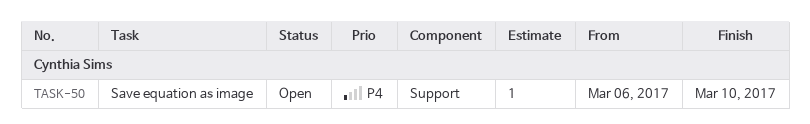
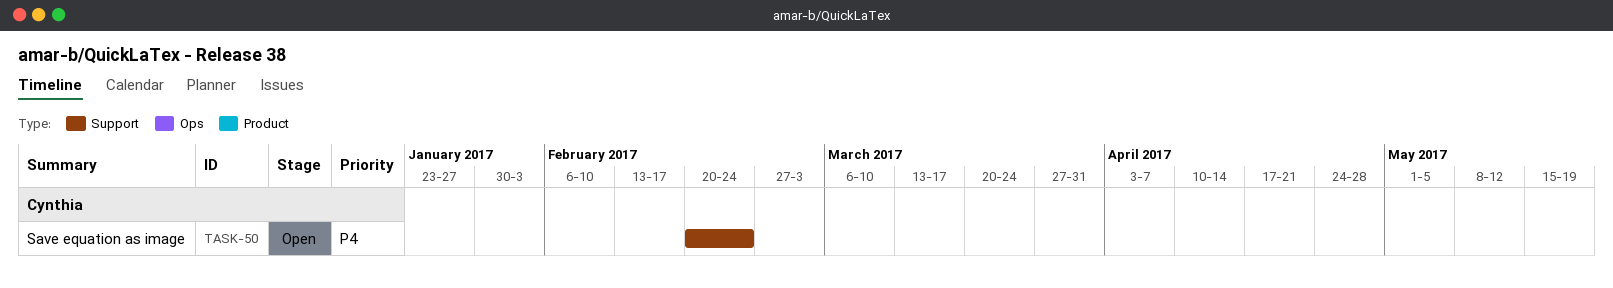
TASK-50, start: Mar 6 -> Feb 20
TASK-50, due: Mar 10 -> Feb 24

